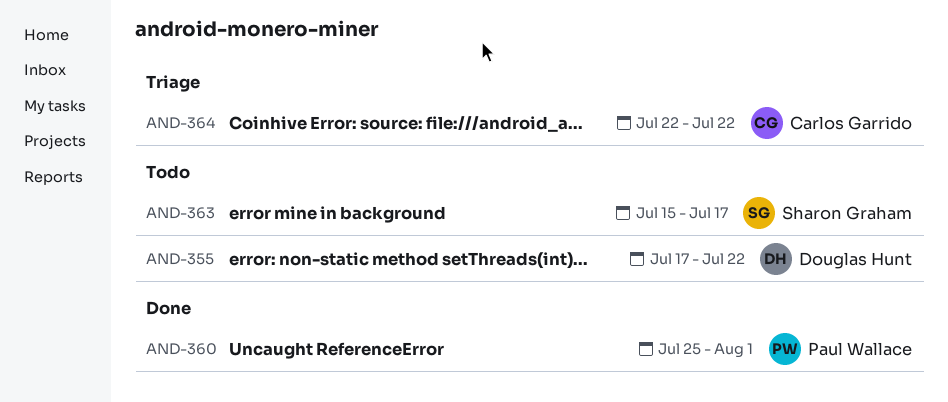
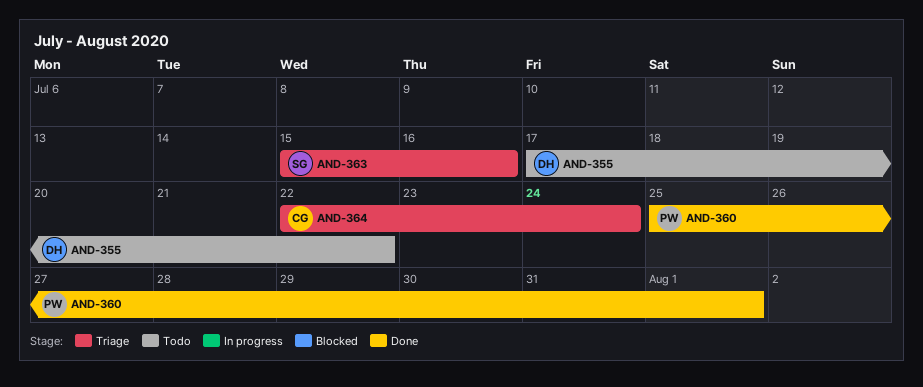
AND-363, status: Todo -> Triage
AND-363, due: Jul 17 -> Jul 16
AND-364, due: Jul 22 -> Jul 24

